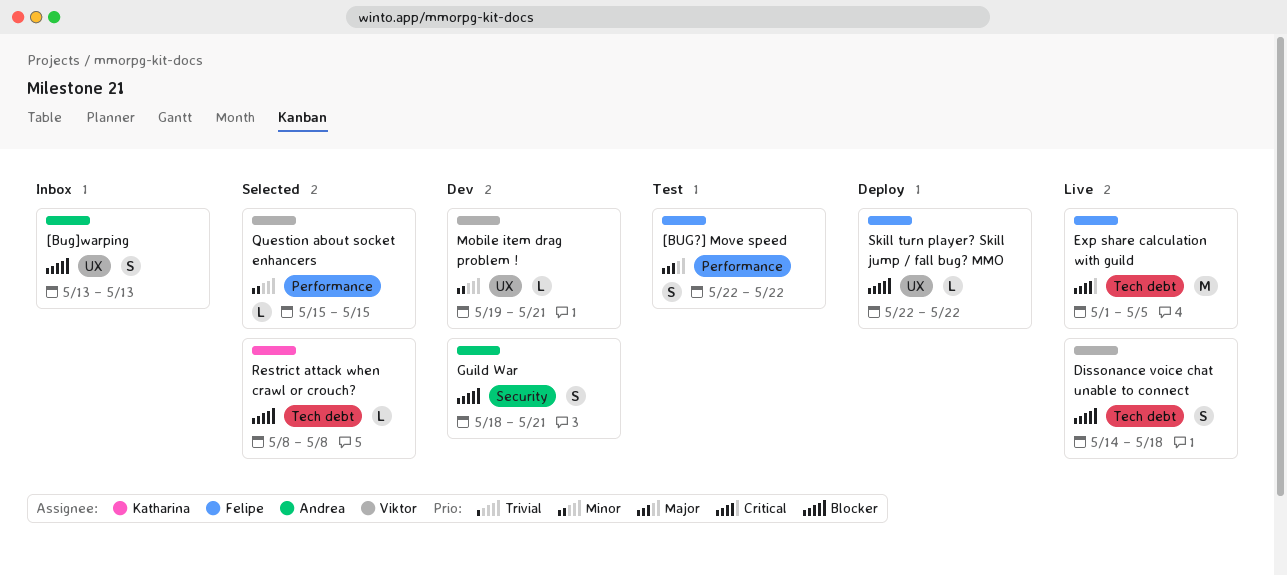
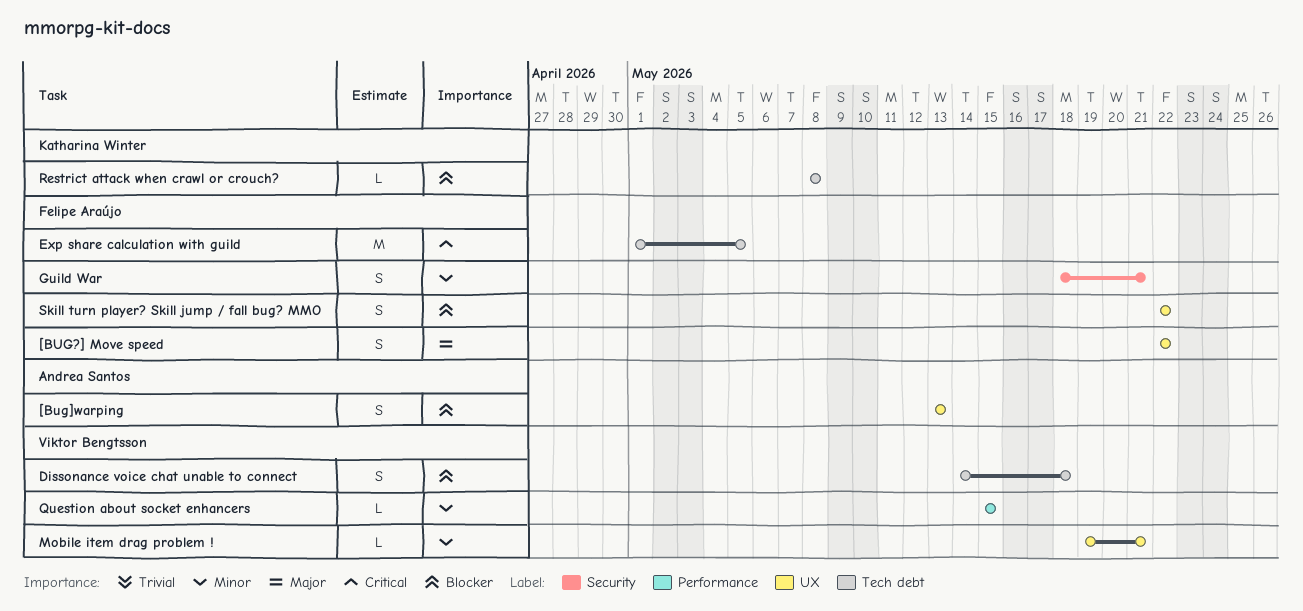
[BUG?] Move speed, label: Performance -> UX
Guild War, owner: Andrea Santos -> Felipe Araújo
Guild War, priority: Blocker -> Minor
Skill turn player? Skill jump / fall bug? MMO, estimate: L -> S

